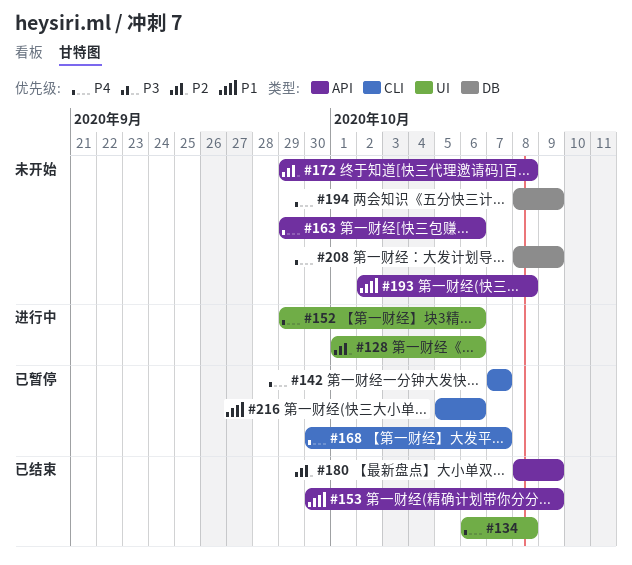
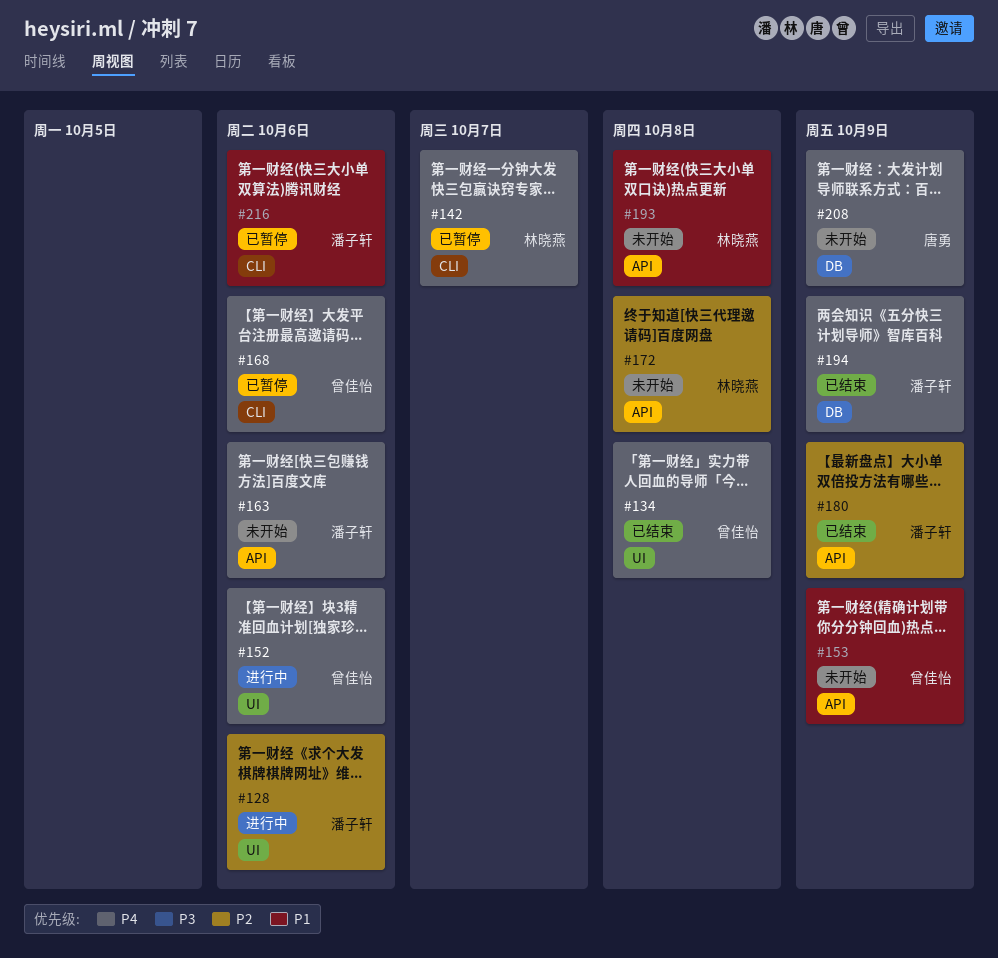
#153, status: 已结束 -> 未开始
#168, due: Oct 7 -> Oct 6
#194, status: 未开始 -> 已结束

